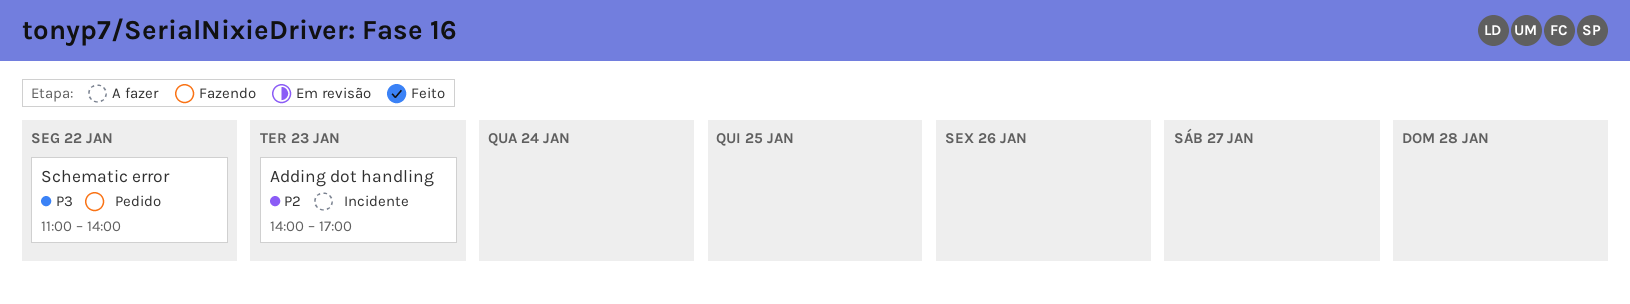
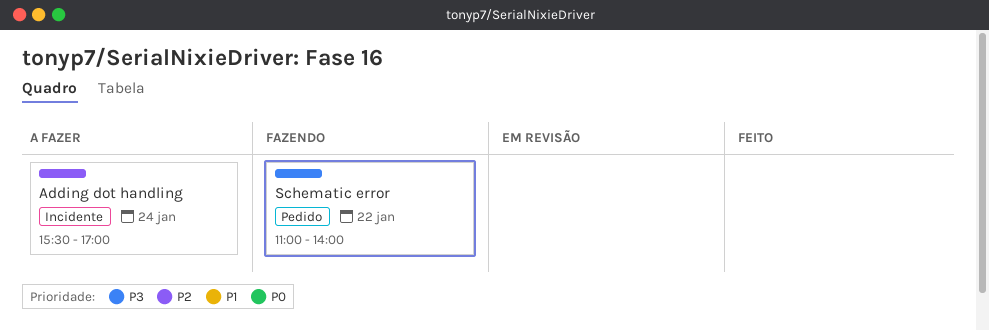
Adding dot handling, day: Jan 23 -> Jan 24
Adding dot handling, begins: 14:00 -> 15:30

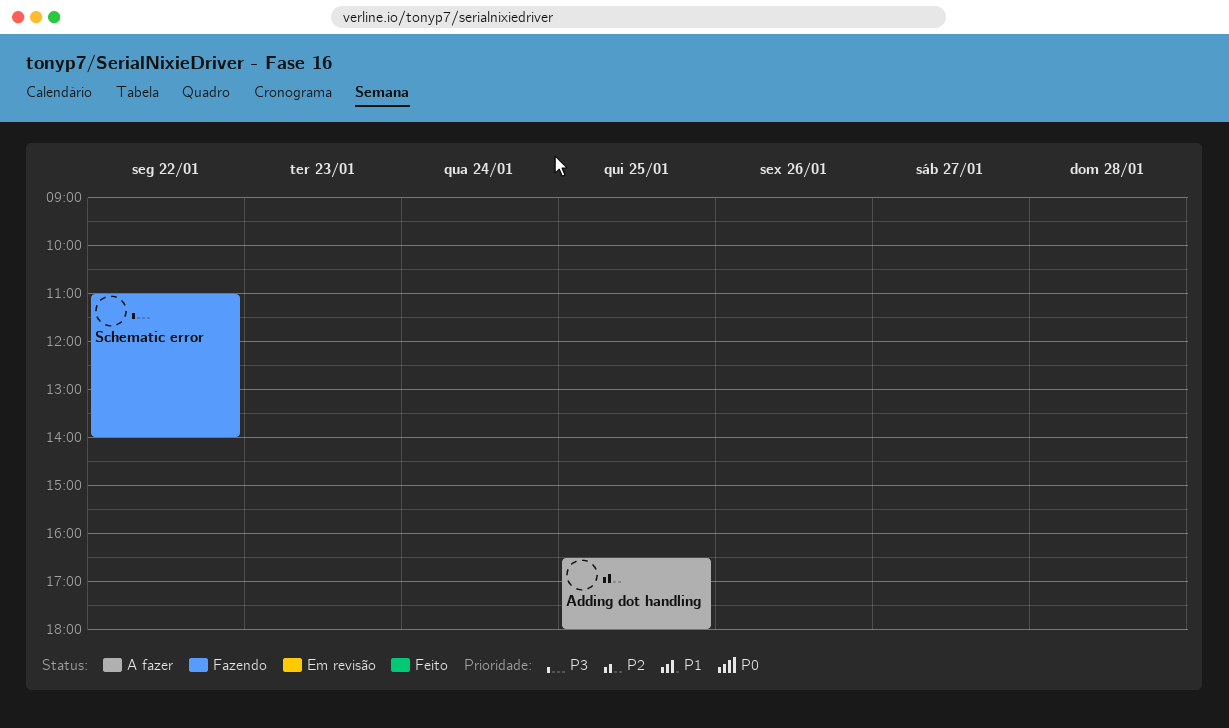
Adding dot handling, day: Jan 24 -> Jan 25
Adding dot handling, begins: 15:30 -> 16:30
Adding dot handling, ends: 17:00 -> 18:00

